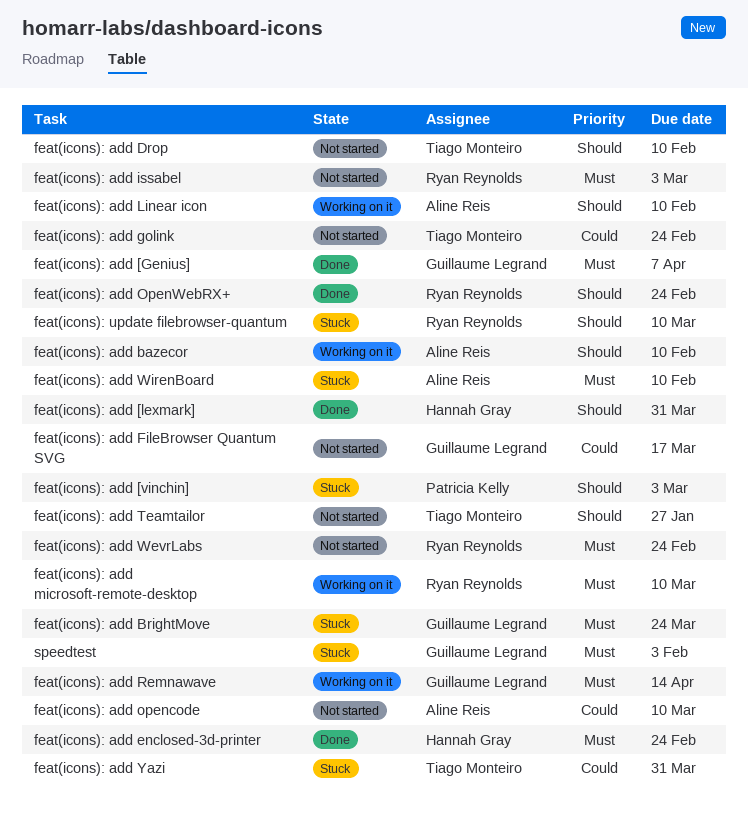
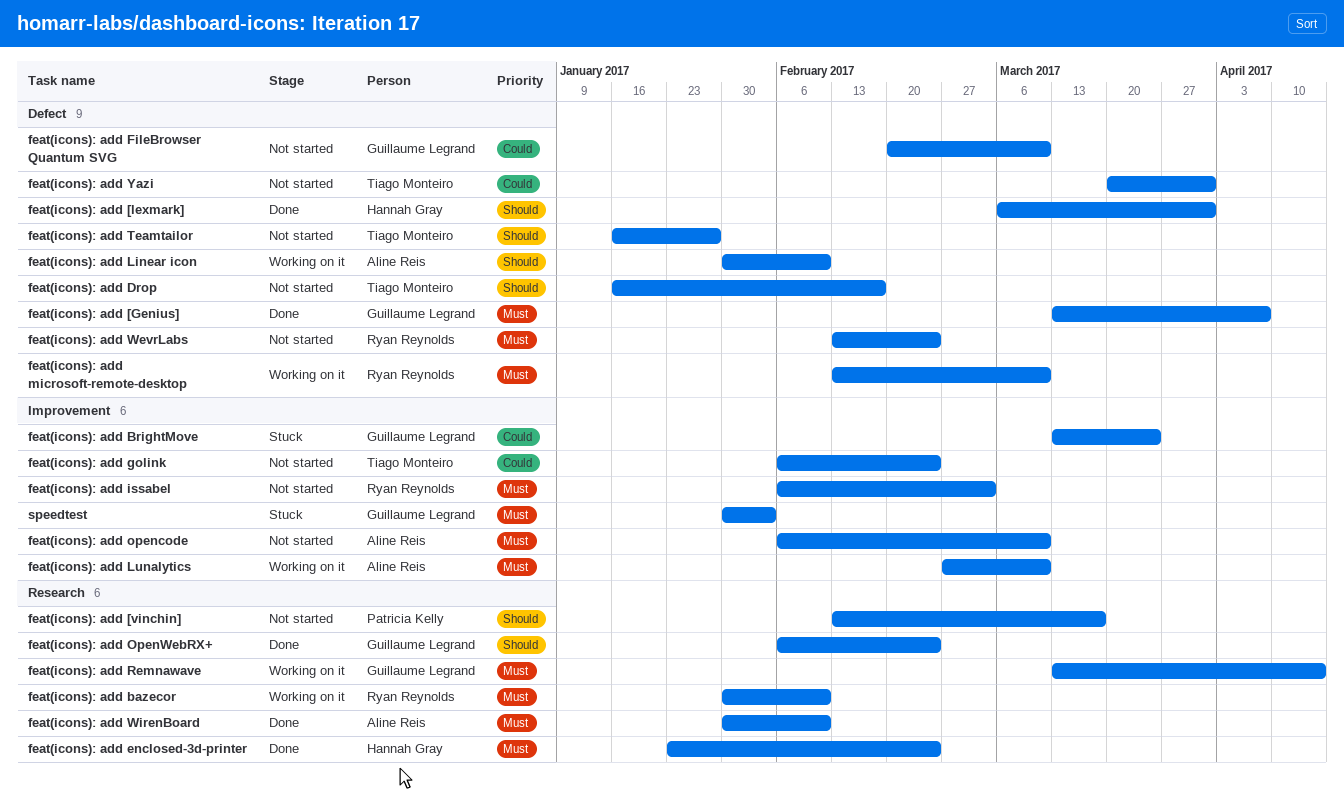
feat(icons): add [vinchin], status: Stuck -> Not started
feat(icons): add [vinchin], due: Mar 3 -> Mar 17
feat(icons): add bazecor, owner: Aline Reis -> Ryan Reynolds
feat(icons): add bazecor, priority: Should -> Must
feat(icons): add BrightMove, priority: Must -> Could
feat(icons): add Drop, due: Feb 10 -> Feb 17
feat(icons): add FileBrowser Quantum SVG, due: Mar 17 -> Mar 10
feat(icons): add Lunalytics: none -> present
feat(icons): add opencode, priority: Could -> Must
feat(icons): add OpenWebRX+, owner: Ryan Reynolds -> Guillaume Legrand
feat(icons): add WirenBoard, status: Stuck -> Done
feat(icons): add Yazi, status: Stuck -> Not started
feat(icons): update filebrowser-quantum: present -> none

